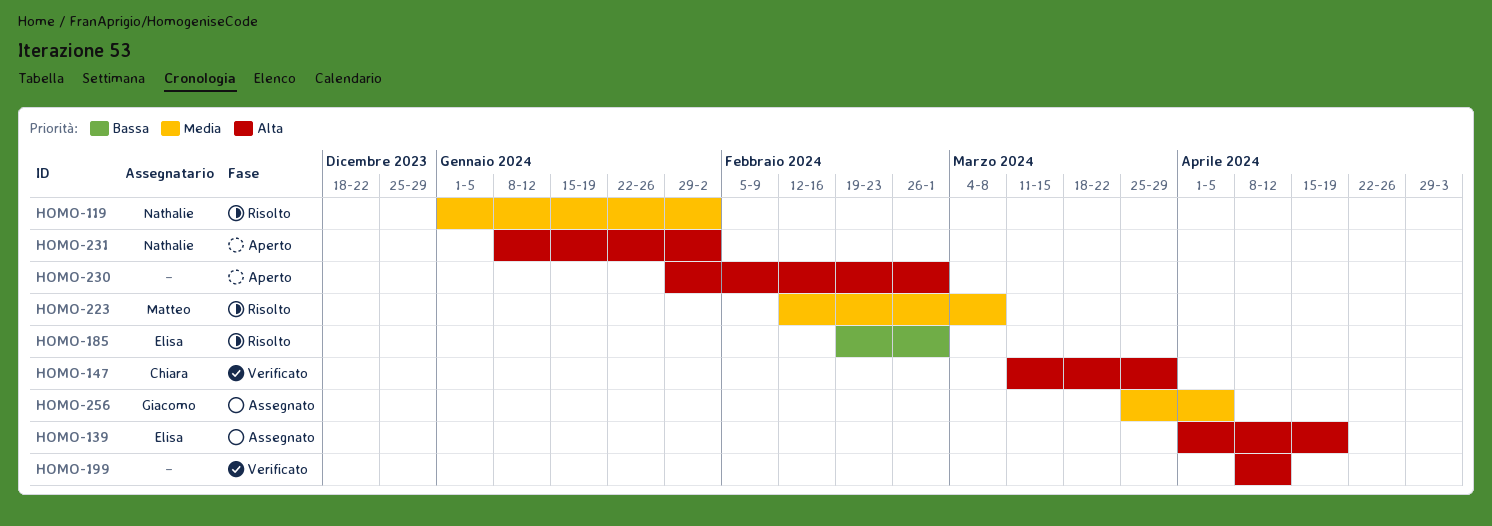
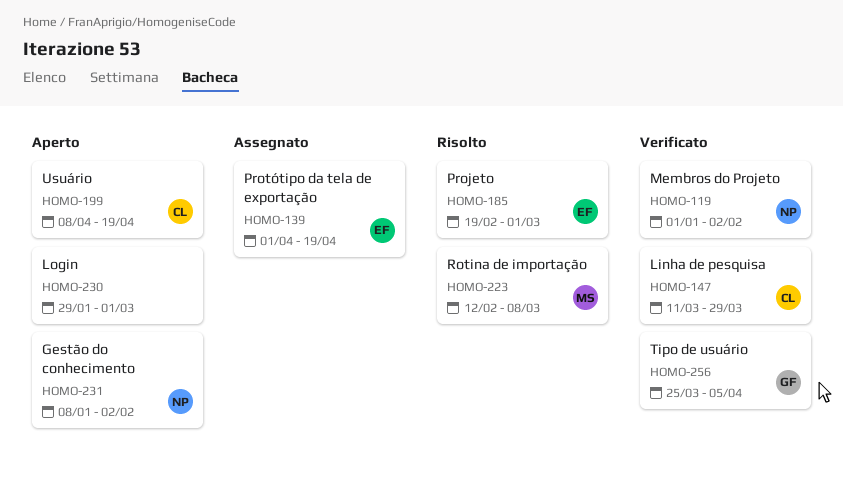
HOMO-119, status: Risolto -> Verificato
HOMO-199, status: Verificato -> Aperto
HOMO-199, owner: none -> Chiara
HOMO-199, due: Apr 12 -> Apr 19
HOMO-256, status: Assegnato -> Verificato

